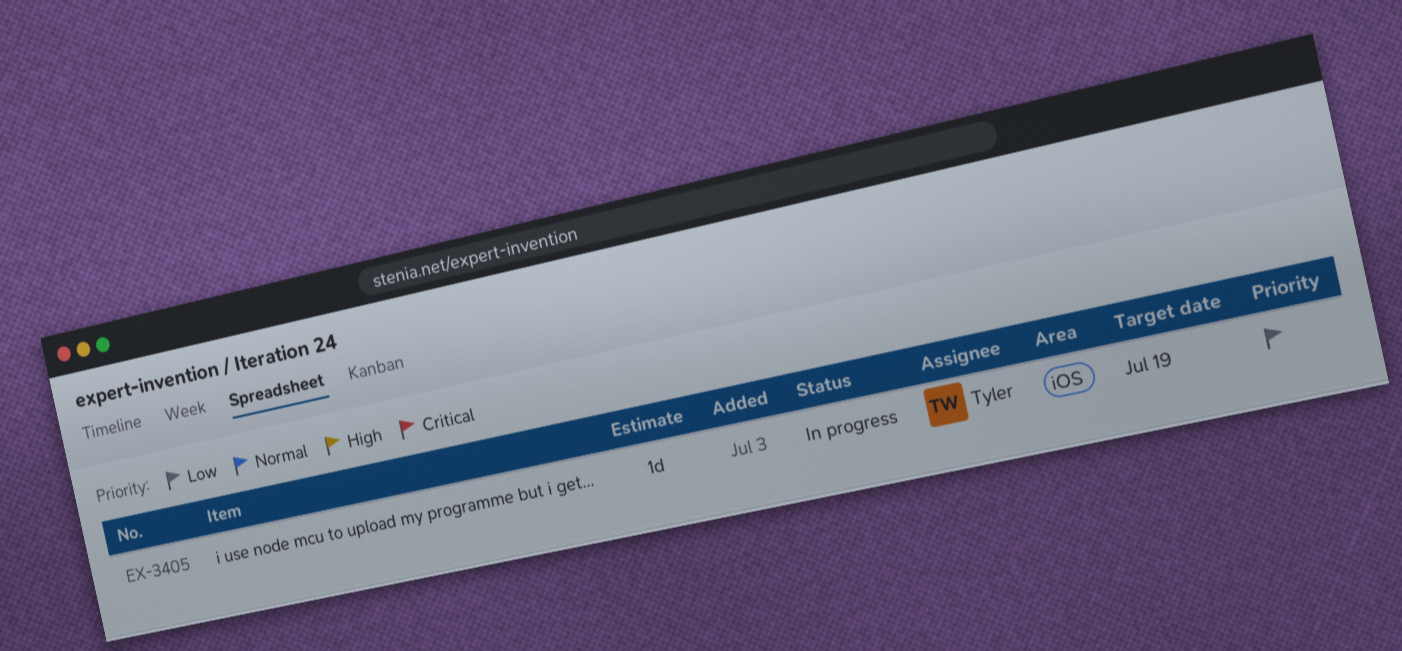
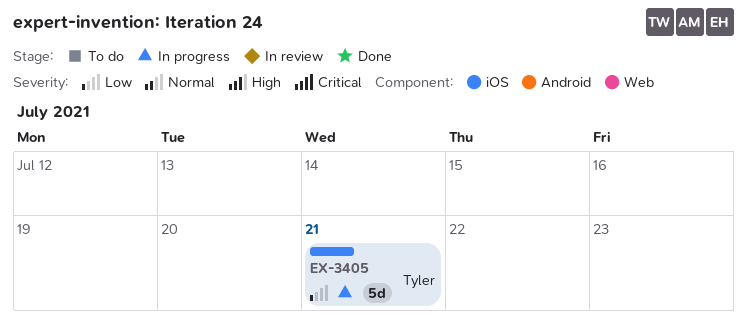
EX-3405, estimate: 1d -> 5d
EX-3405, due: Jul 19 -> Jul 21

